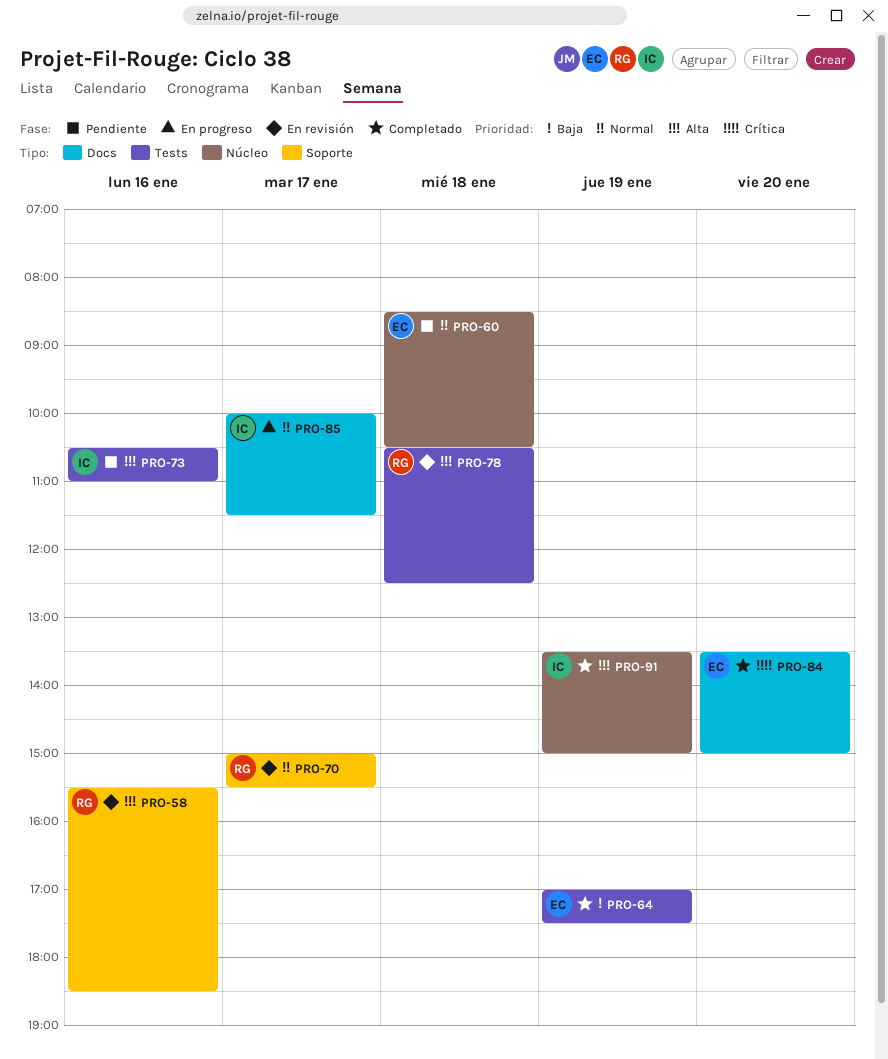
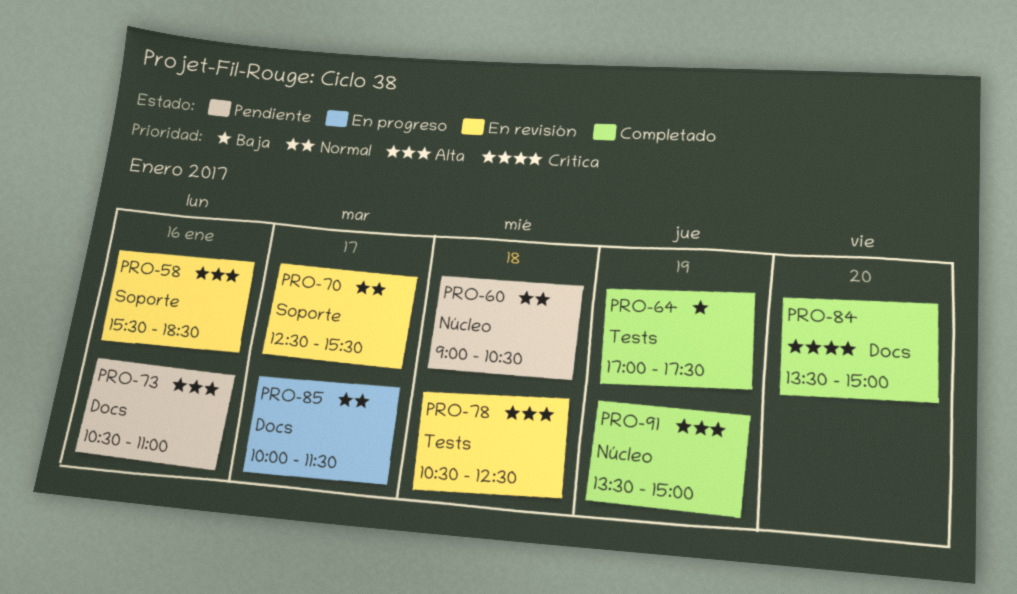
PRO-60, begins: 08:30 -> 09:00
PRO-70, begins: 15:00 -> 12:30
PRO-73, label: Tests -> Docs

